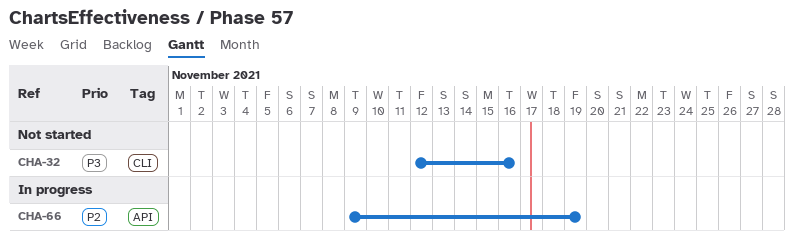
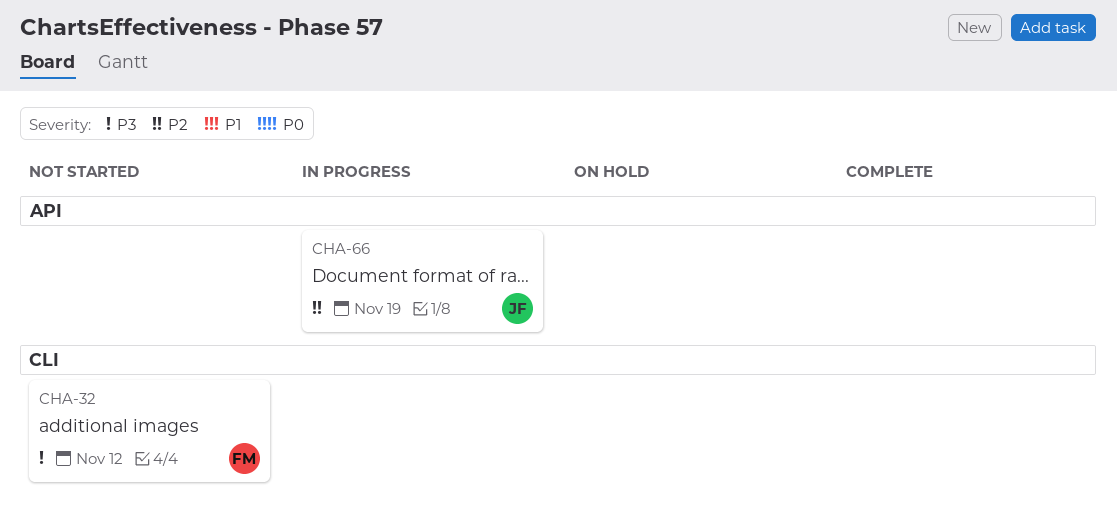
CHA-32, due: Nov 16 -> Nov 12

